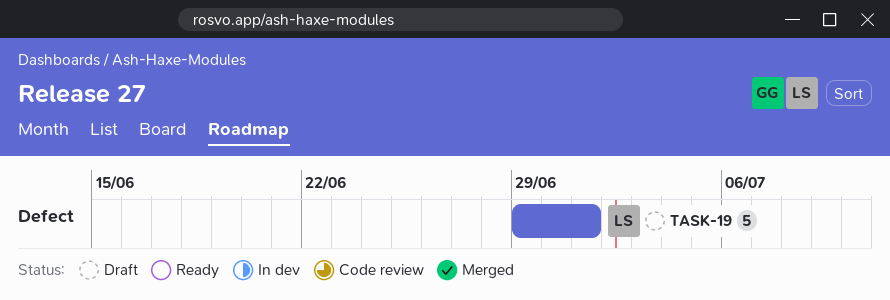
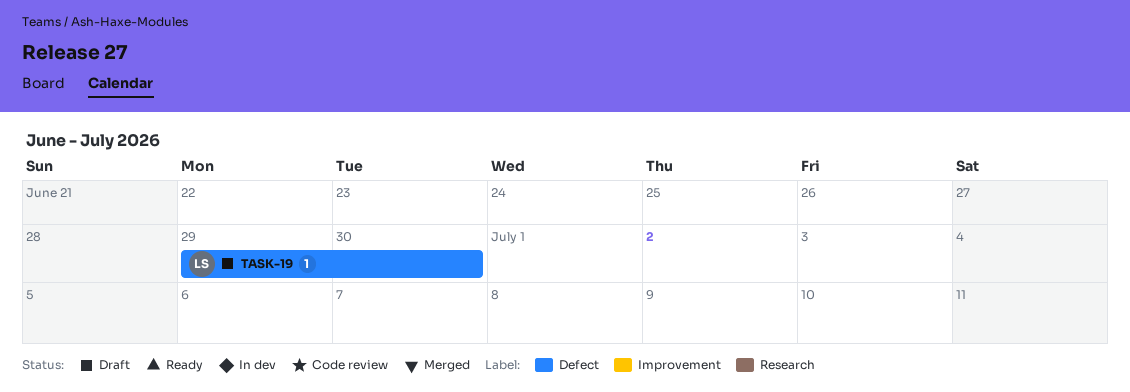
TASK-19, estimate: 5 -> 1
TASK-19, due: Jul 1 -> Jun 30

